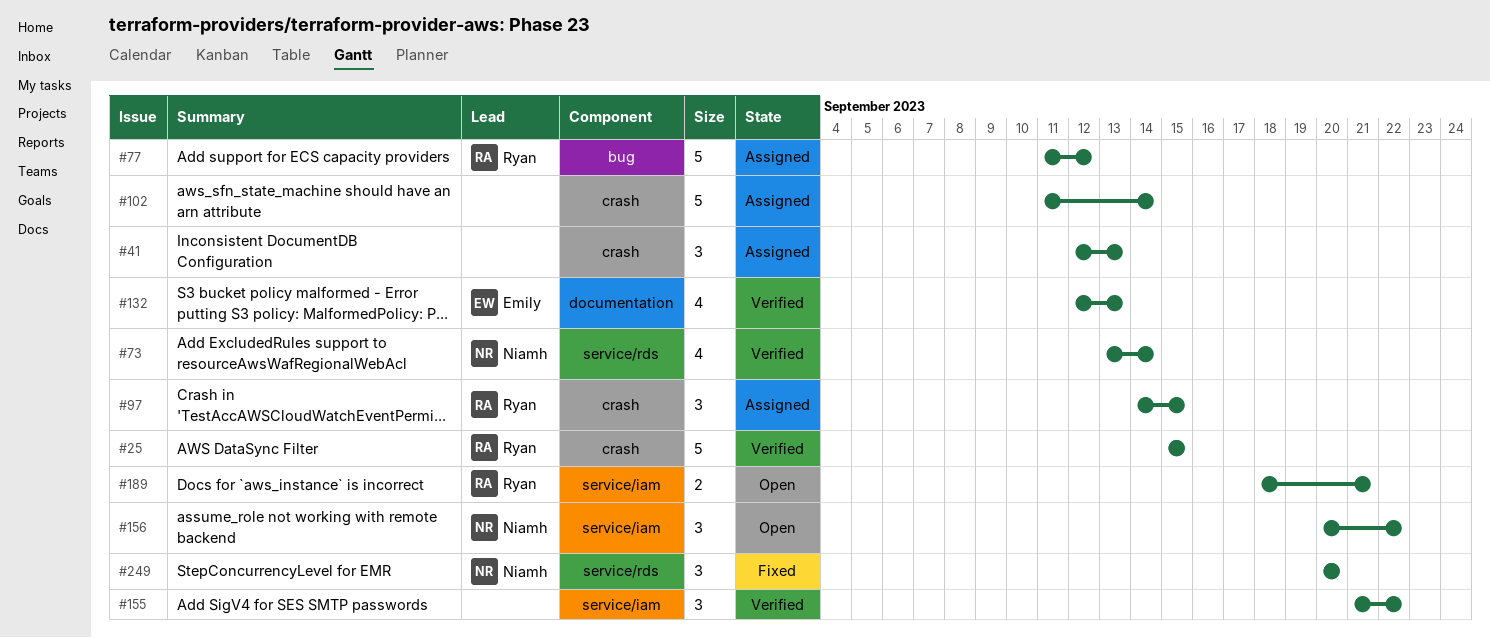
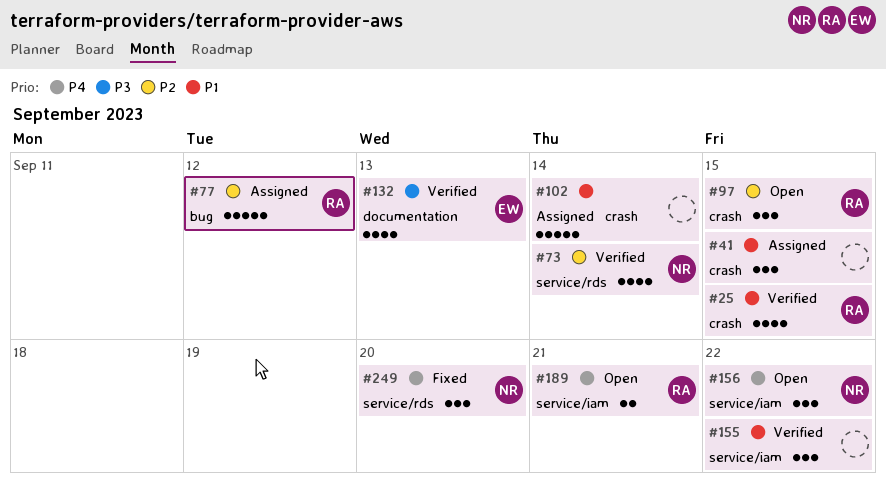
#25, estimate: 5 -> 4
#41, due: Sep 13 -> Sep 15
#97, status: Assigned -> Open

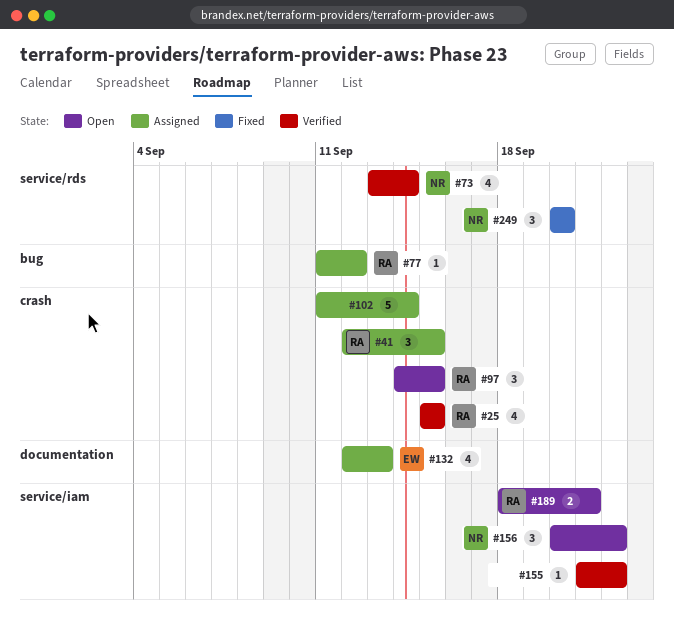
#41, owner: none -> RA
#77, estimate: 5 -> 1
#132, status: Verified -> Assigned
#155, estimate: 3 -> 1

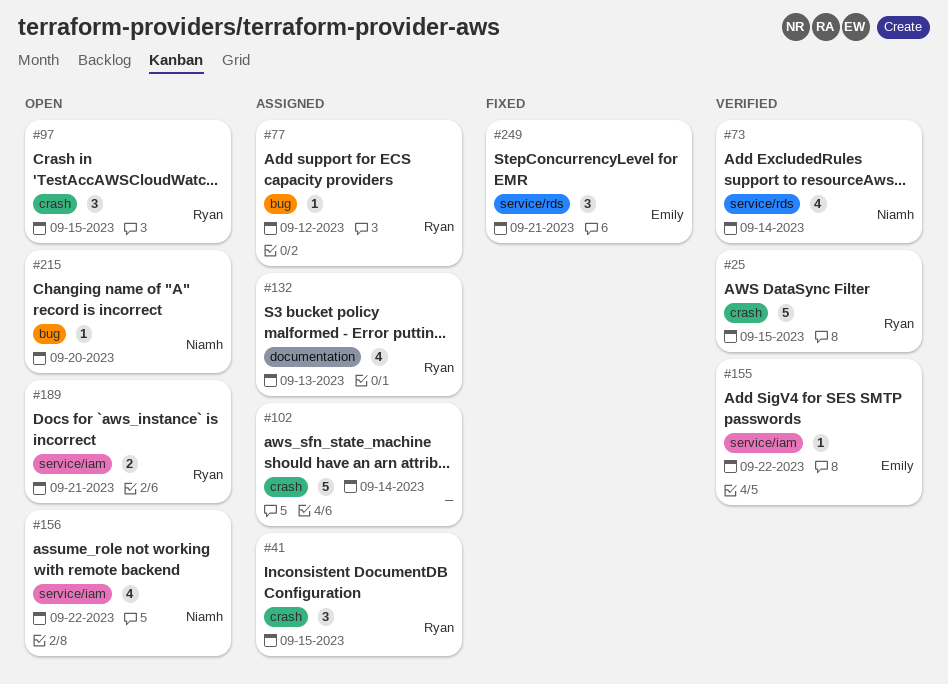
#25, estimate: 4 -> 5
#132, owner: Emily -> Ryan
#155, owner: none -> Emily
#156, estimate: 3 -> 4
#215: none -> present
#249, owner: Niamh -> Emily
#249, due: Sep 20 -> Sep 21

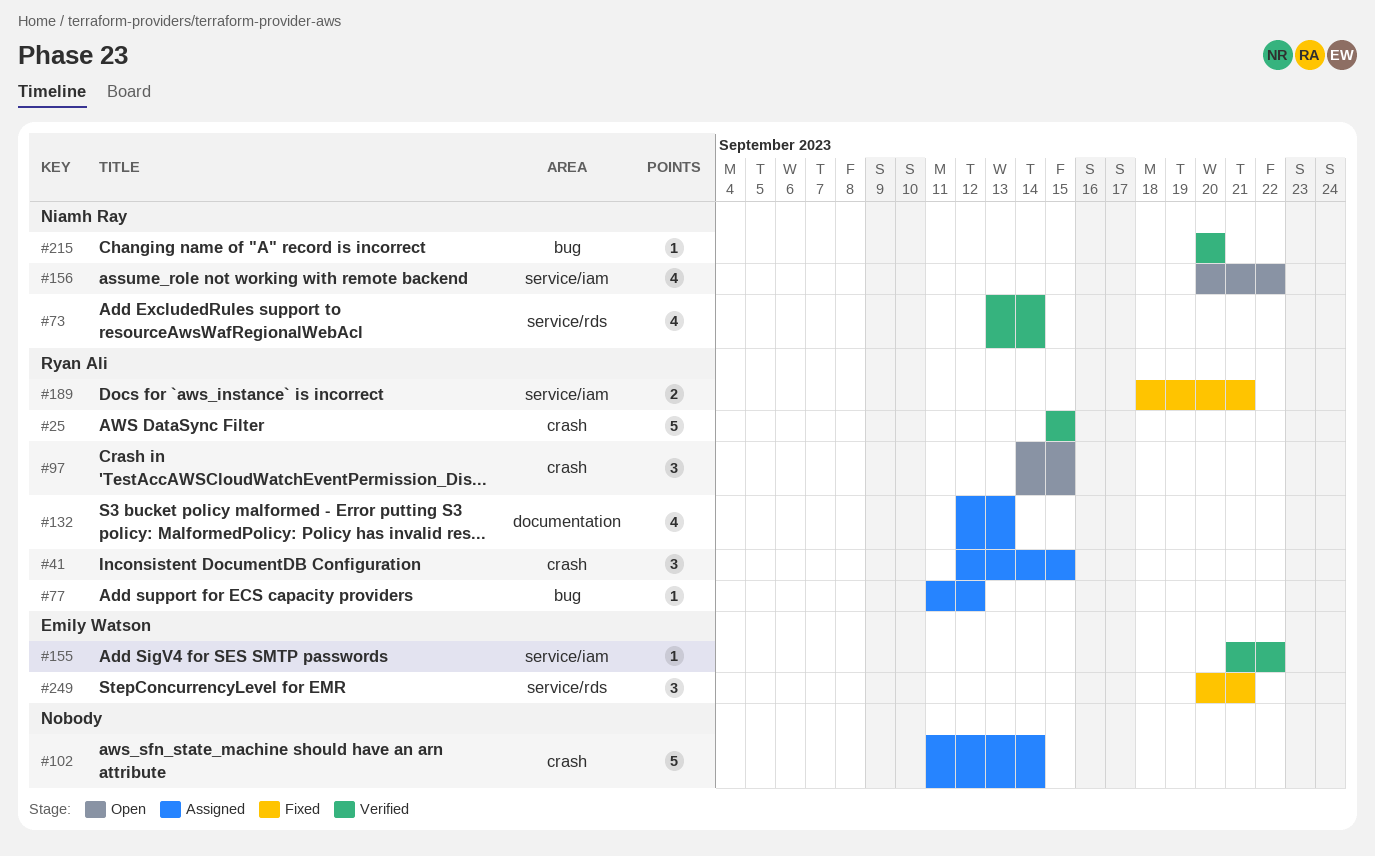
#189, status: Open -> Fixed
#215, status: Open -> Verified

